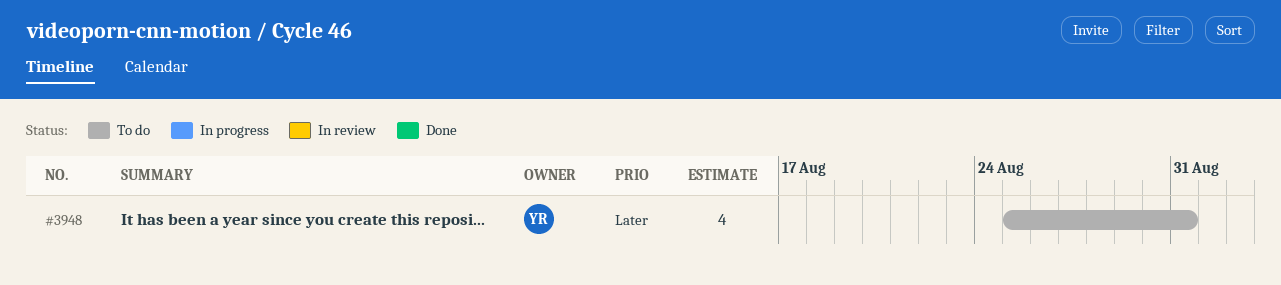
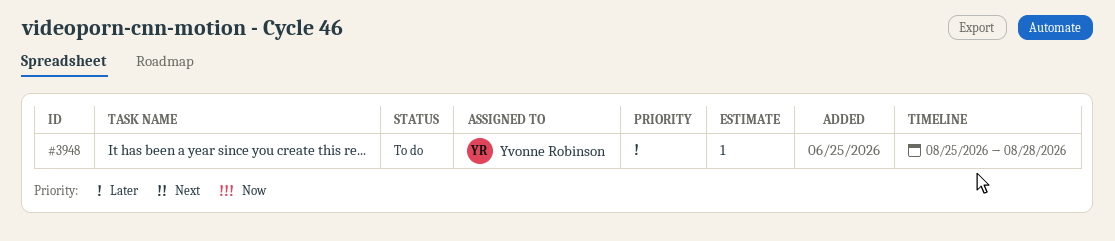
#3948, estimate: 4 -> 1
#3948, due: Aug 31 -> Aug 28

